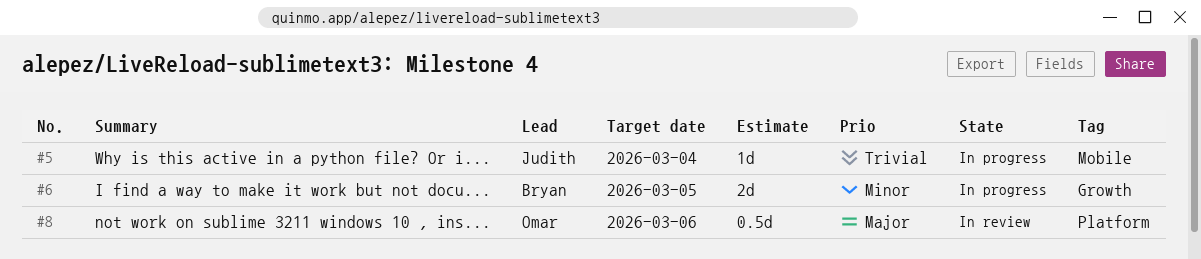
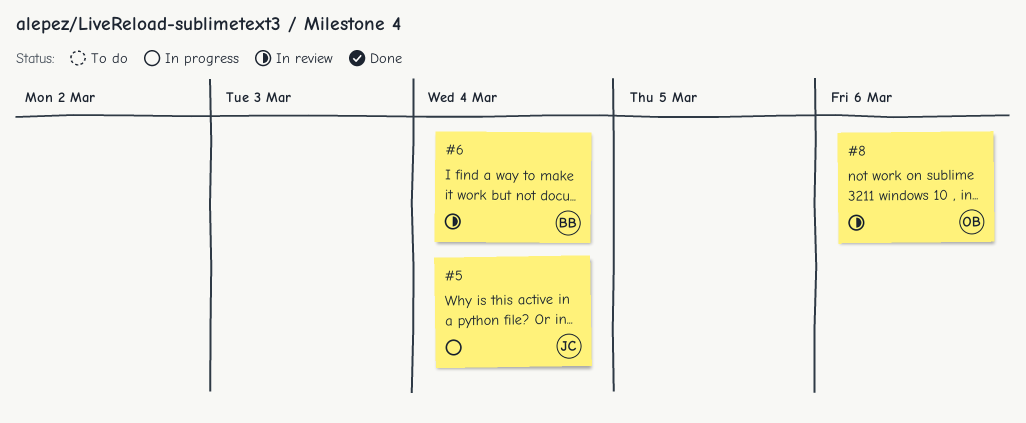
#6, status: In progress -> In review
#6, due: Mar 5 -> Mar 4

